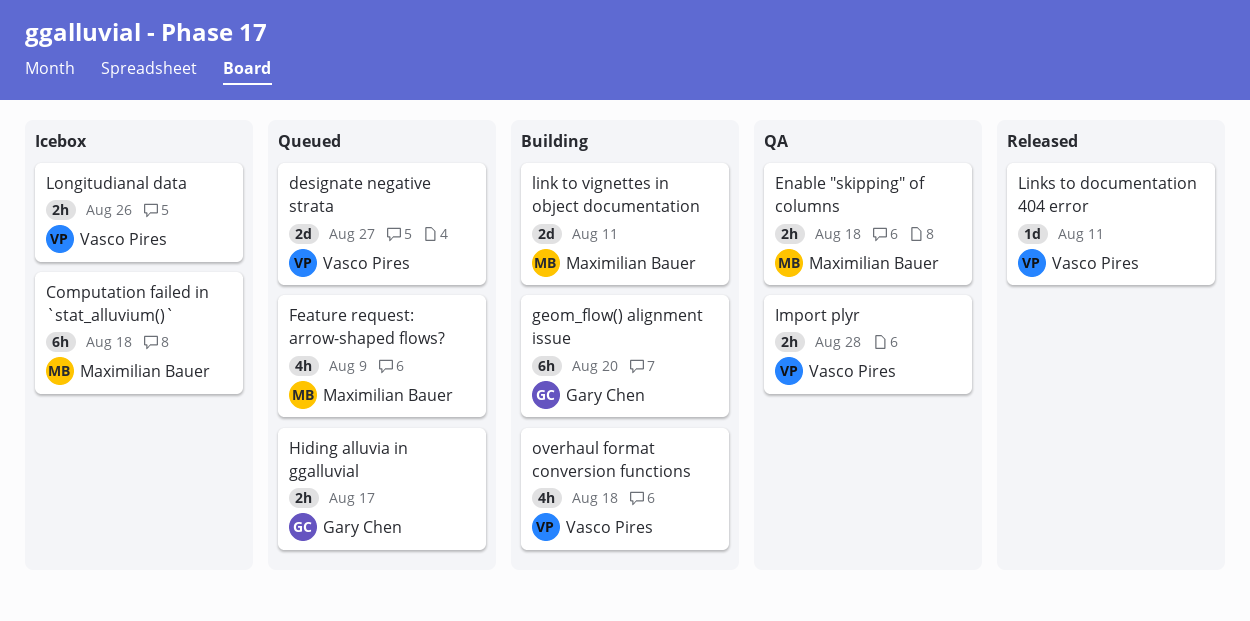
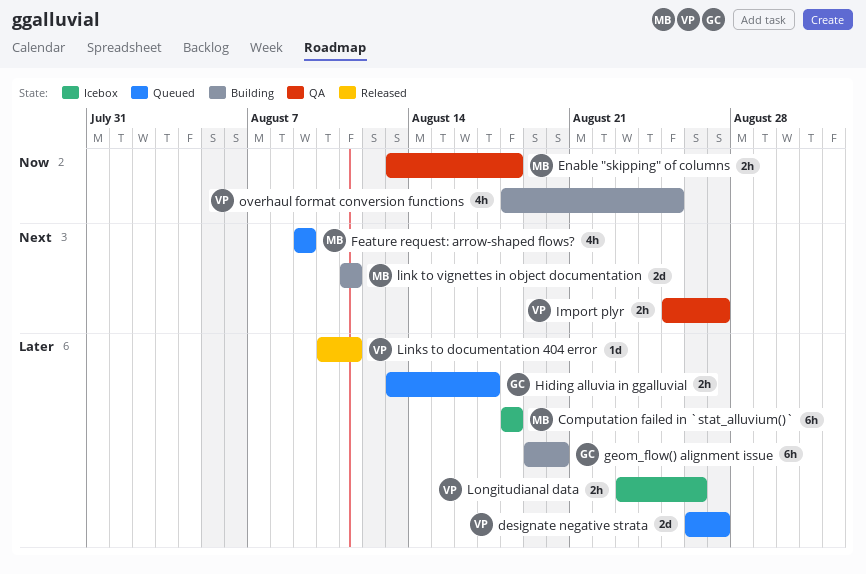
Import plyr, due: Aug 28 -> Aug 27
overhaul format conversion functions, due: Aug 18 -> Aug 25

